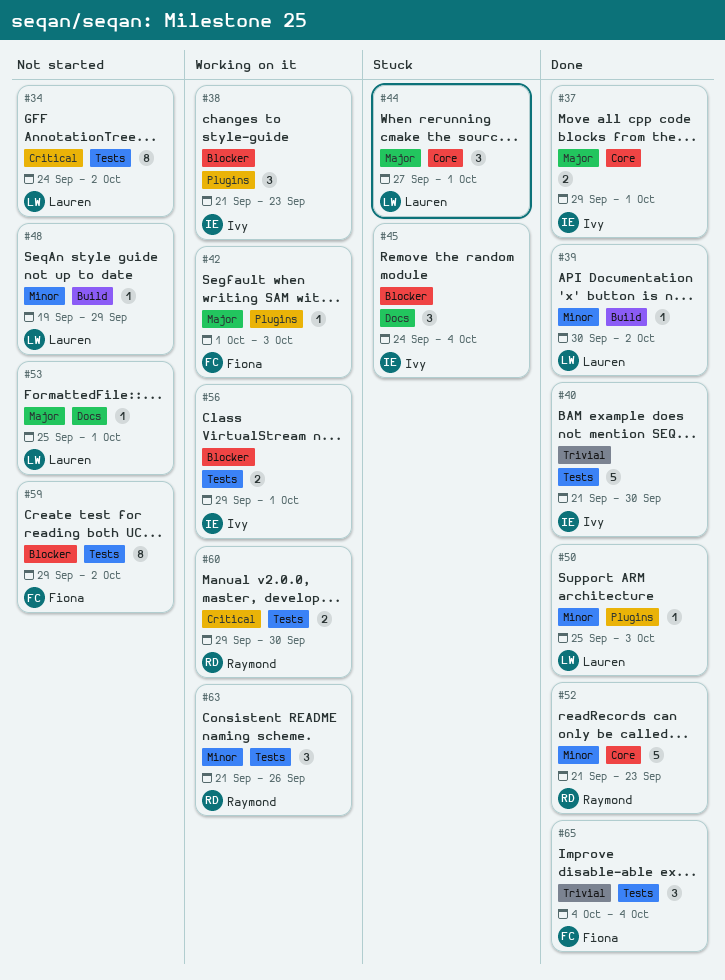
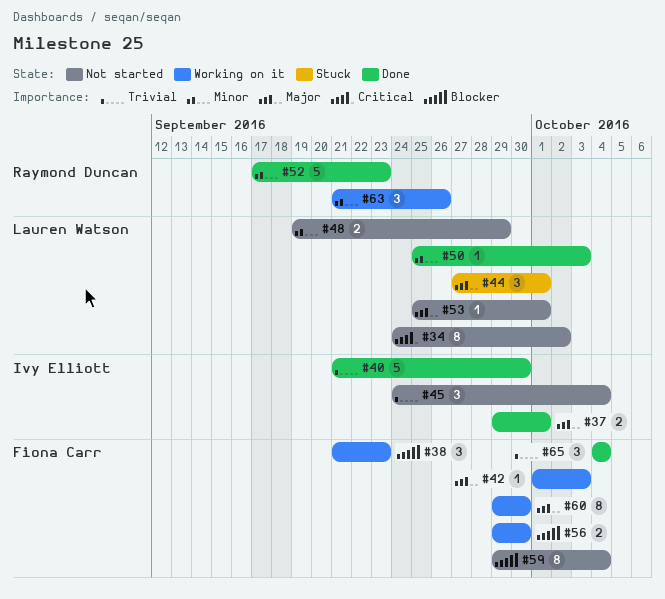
#38, owner: Ivy Elliott -> Fiona Carr
#39: present -> none
#45, status: Stuck -> Not started
#45, priority: Blocker -> Trivial
#48, estimate: 1 -> 2
#52, start: Sep 21 -> Sep 17
#56, owner: Ivy Elliott -> Fiona Carr
#56, due: Oct 1 -> Sep 30
#59, due: Oct 2 -> Oct 4
#60, owner: Raymond Duncan -> Fiona Carr
#60, priority: Critical -> Major
#60, estimate: 2 -> 8

